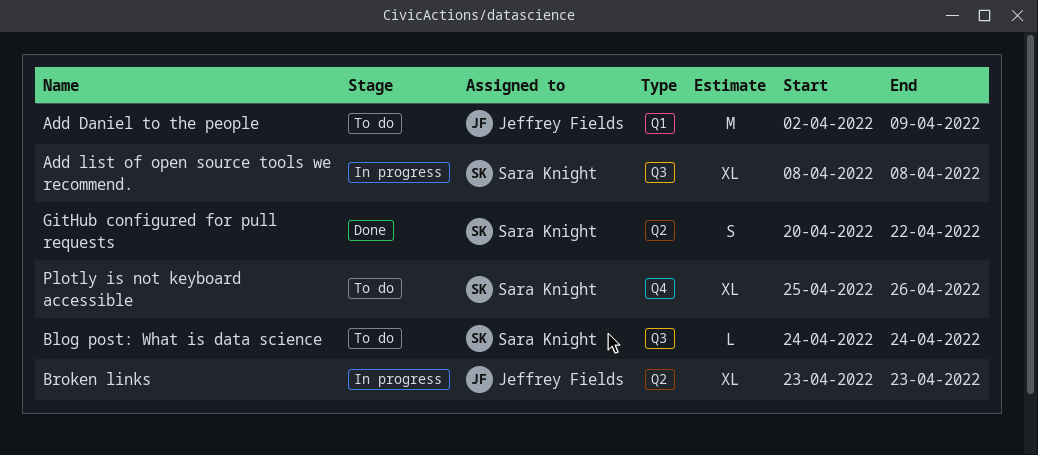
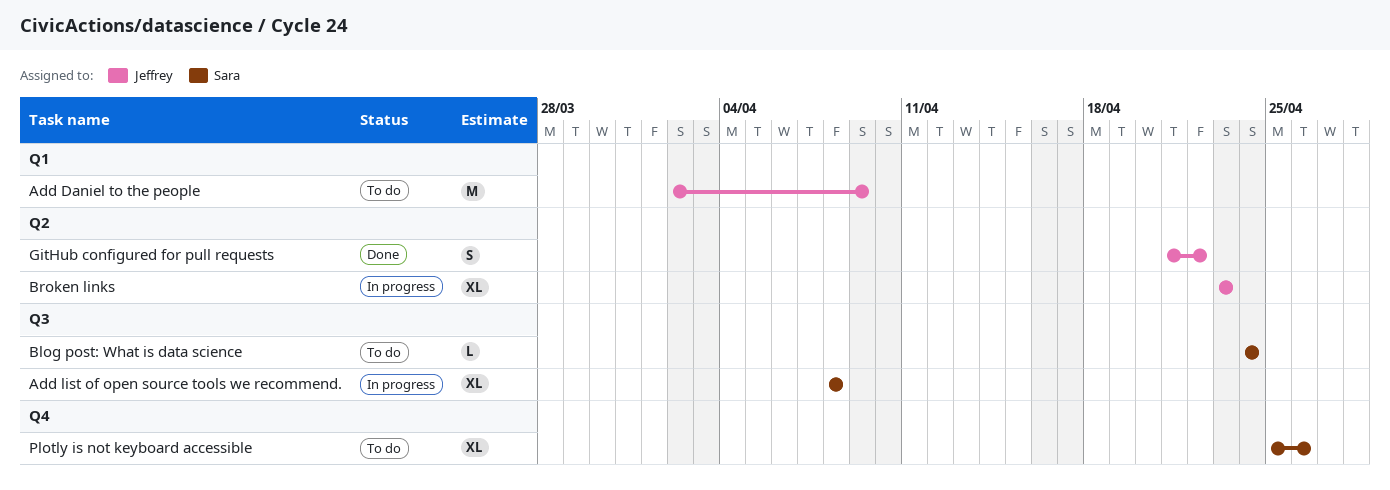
GitHub configured for pull requests, owner: Sara Knight -> Jeffrey Fields
GitHub configured for pull requests, start: Apr 20 -> Apr 21

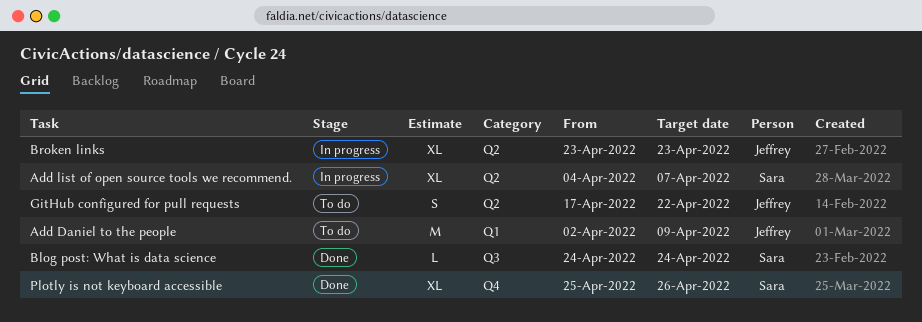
Add list of open source tools we recommend., label: Q3 -> Q2
Add list of open source tools we recommend., start: Apr 8 -> Apr 4
Add list of open source tools we recommend., due: Apr 8 -> Apr 7
Blog post: What is data science, status: To do -> Done
GitHub configured for pull requests, status: Done -> To do
GitHub configured for pull requests, start: Apr 21 -> Apr 17
Plotly is not keyboard accessible, status: To do -> Done

